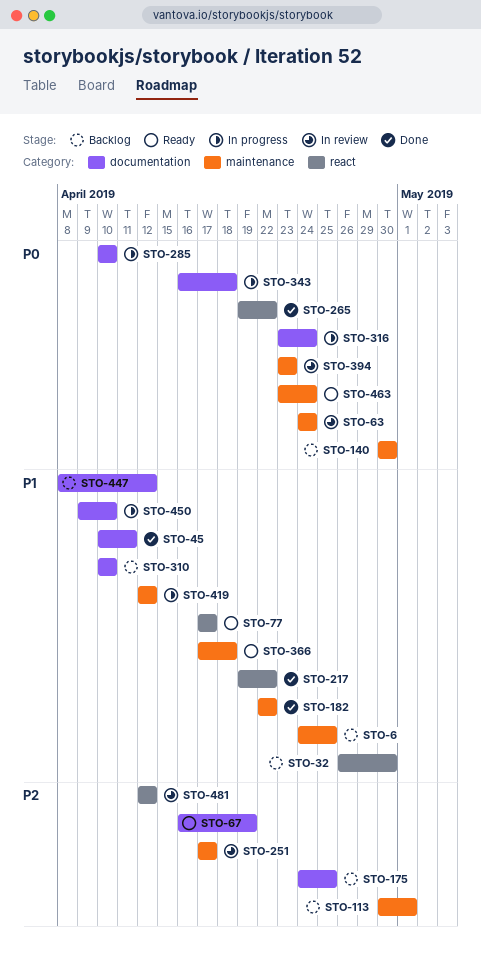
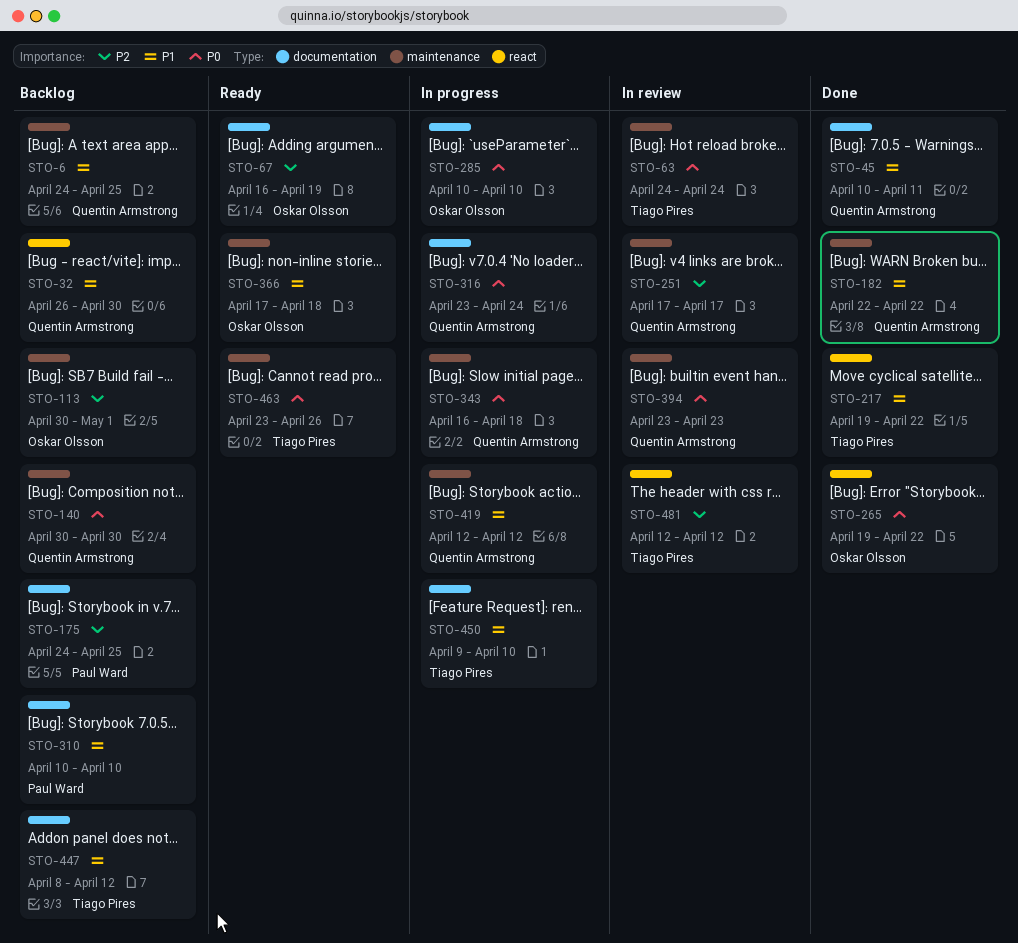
STO-77: present -> none
STO-343, label: documentation -> maintenance
STO-463, due: Apr 24 -> Apr 26

